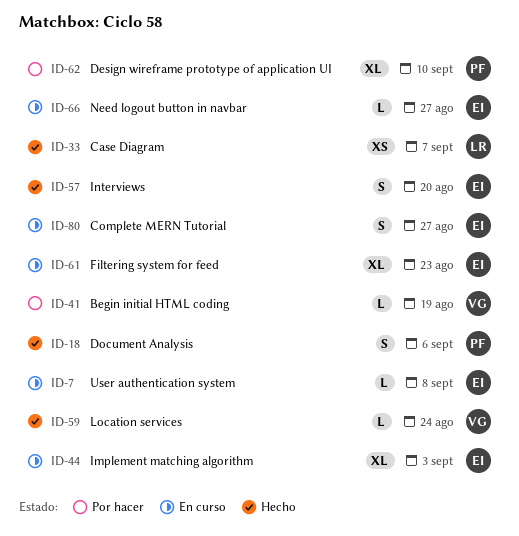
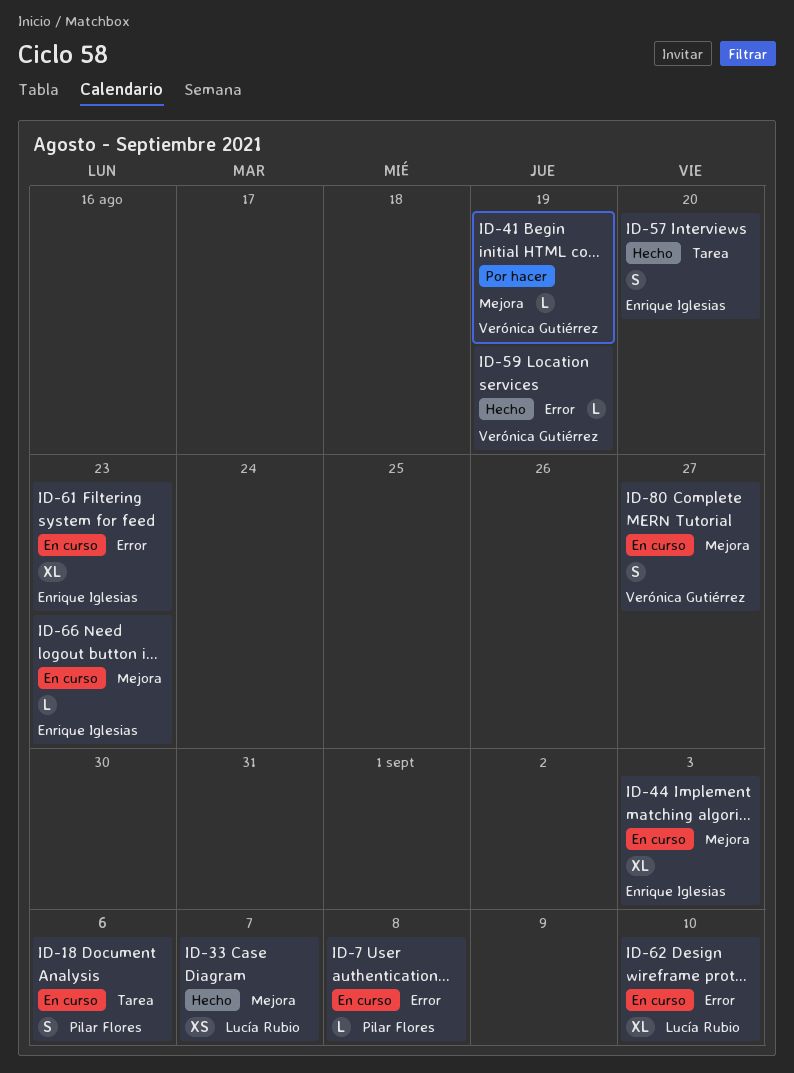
ID-7, owner: Enrique Iglesias -> Pilar Flores
ID-18, status: Hecho -> En curso
ID-59, due: Aug 24 -> Aug 19
ID-62, status: Por hacer -> En curso
ID-62, owner: Pilar Flores -> Lucía Rubio
ID-66, due: Aug 27 -> Aug 23
ID-80, owner: Enrique Iglesias -> Verónica Gutiérrez

